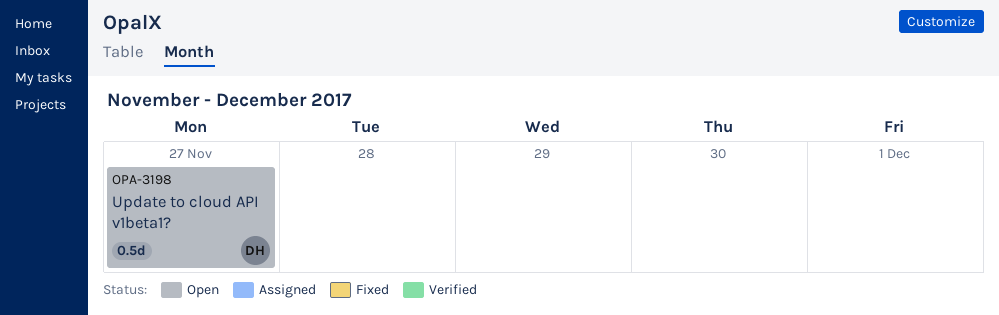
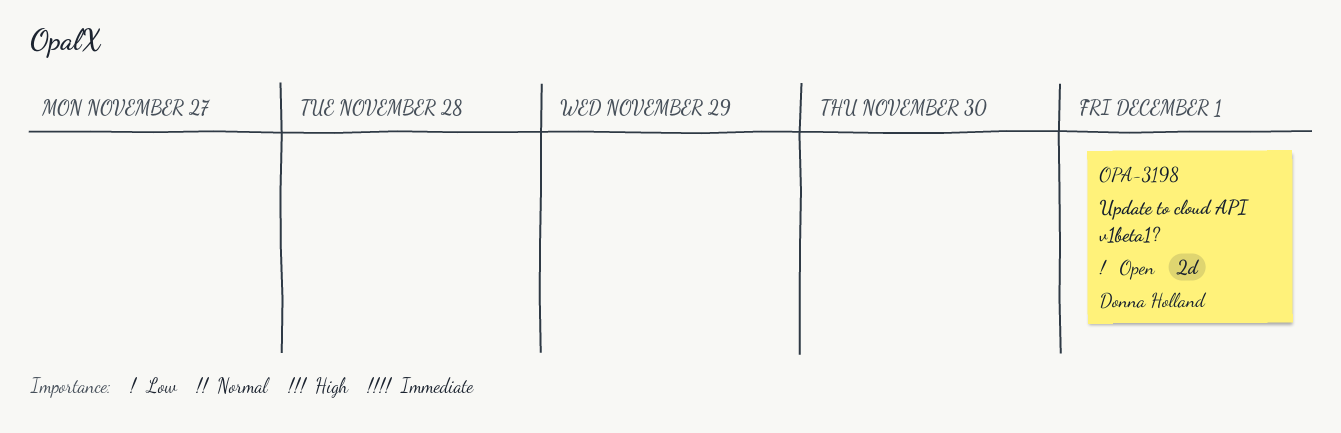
OPA-3198, estimate: 0.5d -> 2d
OPA-3198, due: Nov 27 -> Dec 1

